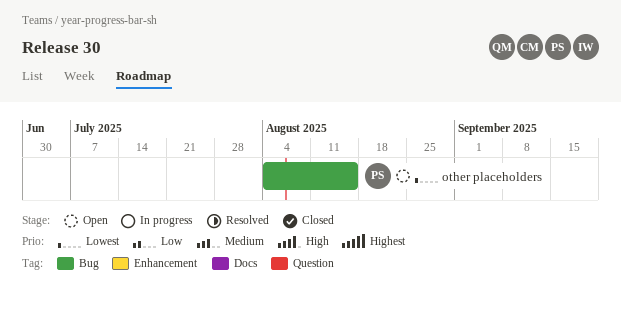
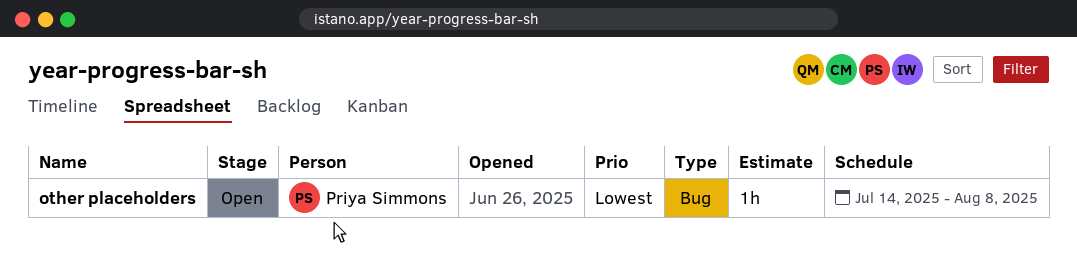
other placeholders, start: Aug 4 -> Jul 14
other placeholders, due: Aug 15 -> Aug 8

